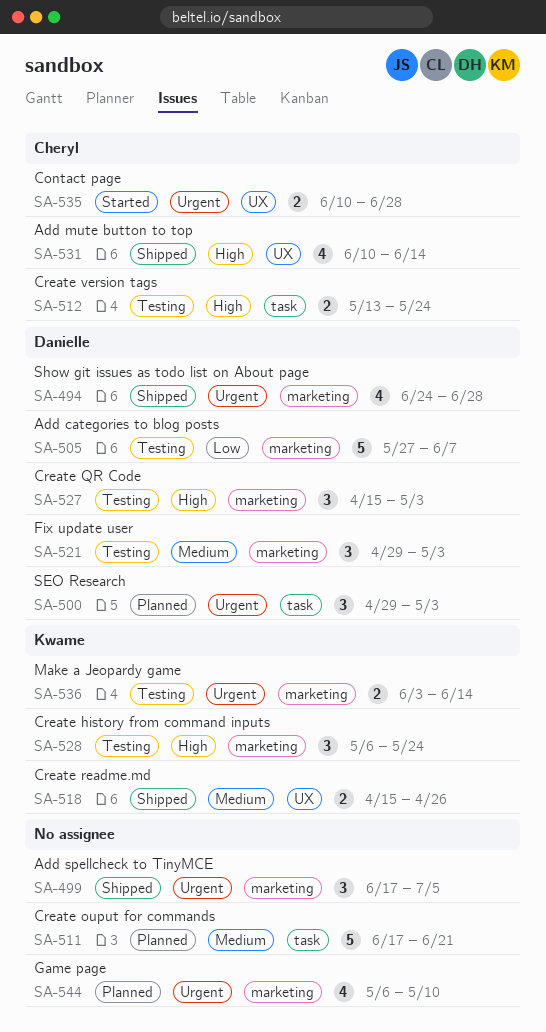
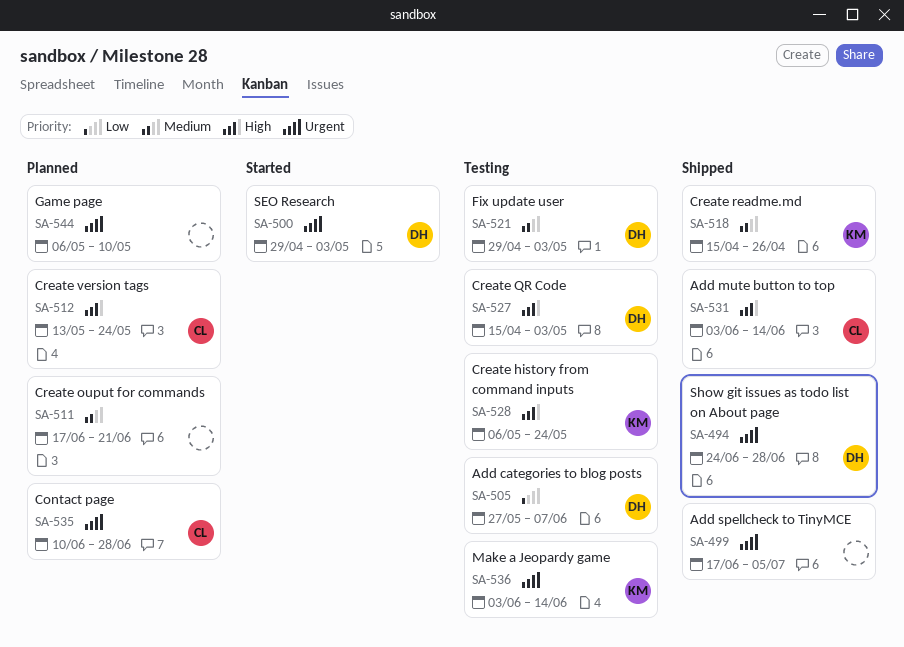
SA-500, status: Planned -> Started
SA-512, status: Testing -> Planned
SA-531, start: Jun 10 -> Jun 3
SA-535, status: Started -> Planned

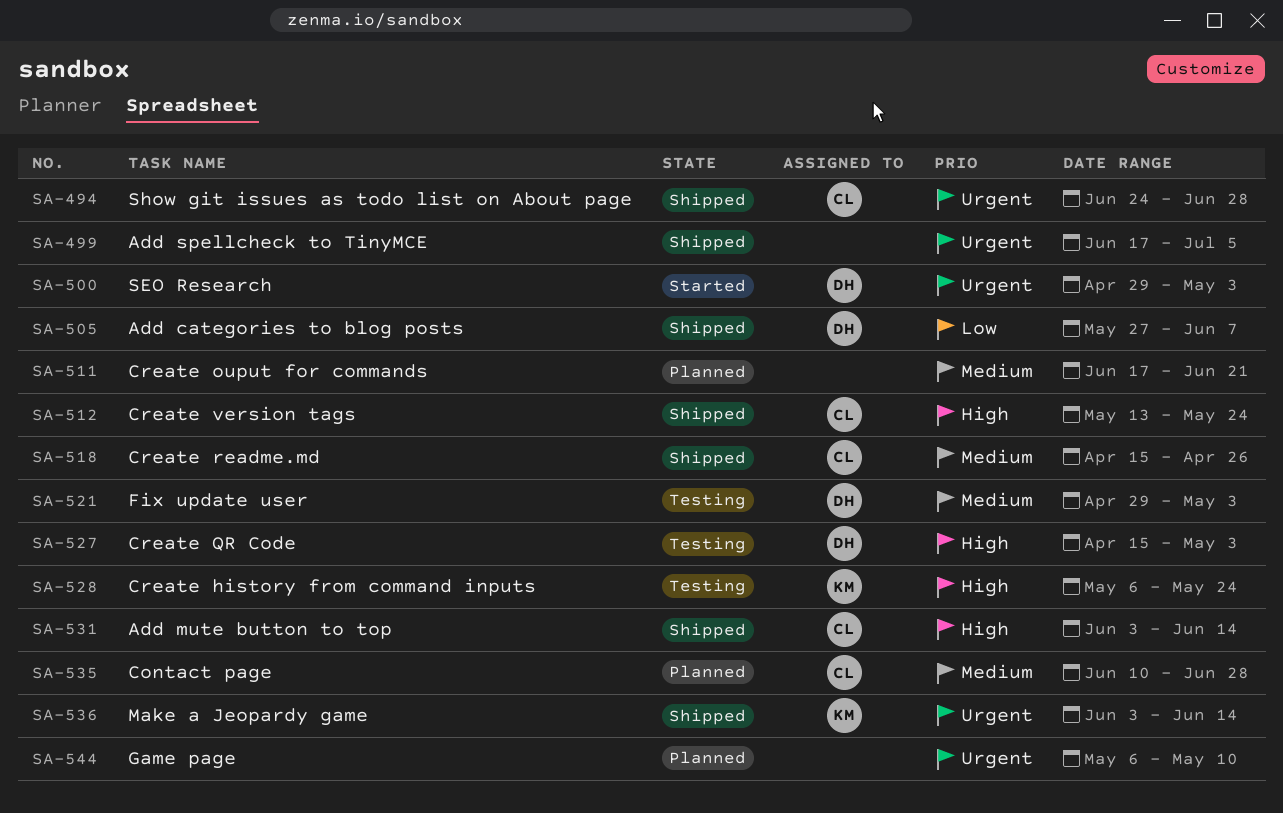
SA-494, owner: DH -> CL
SA-505, status: Testing -> Shipped
SA-512, status: Planned -> Shipped
SA-518, owner: KM -> CL
SA-535, priority: Urgent -> Medium
SA-536, status: Testing -> Shipped

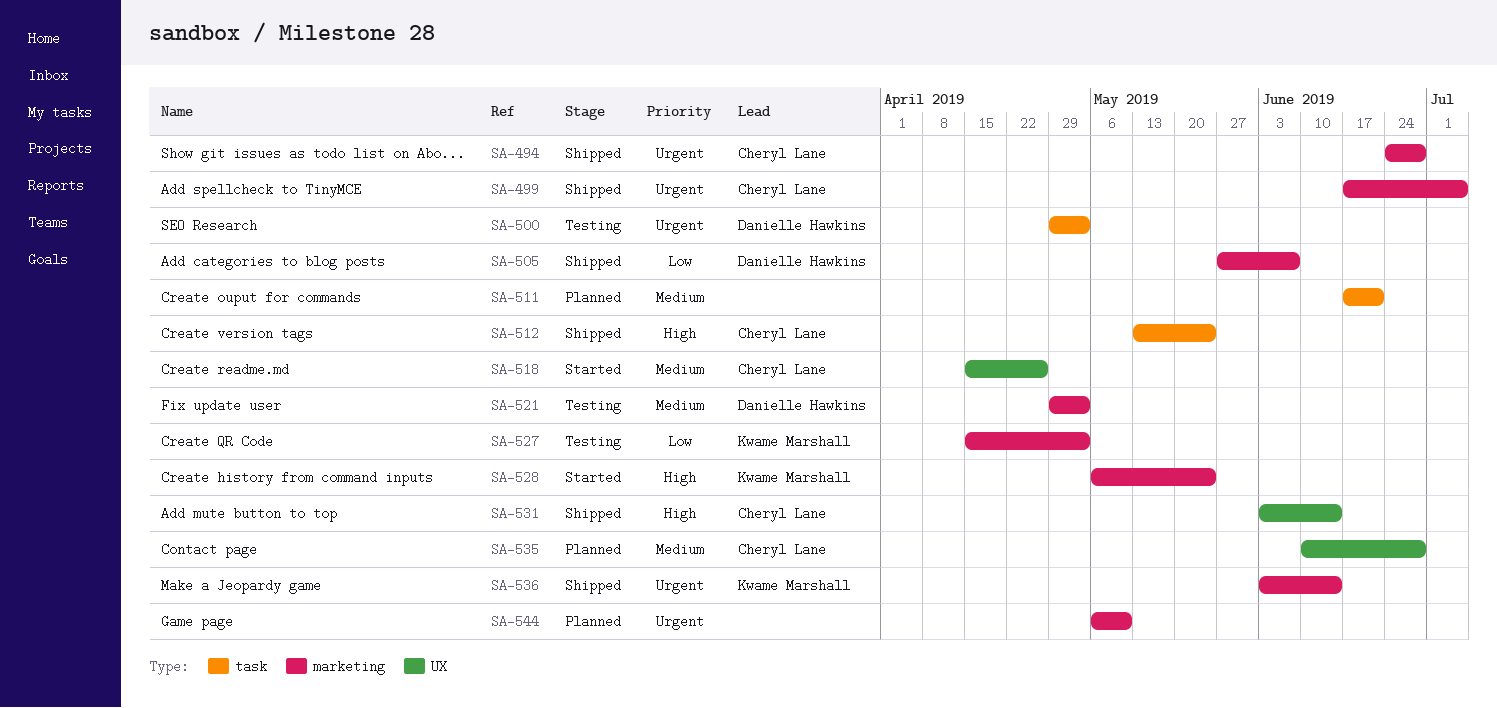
SA-499, owner: none -> Cheryl Lane
SA-500, status: Started -> Testing
SA-518, status: Shipped -> Started
SA-527, owner: Danielle Hawkins -> Kwame Marshall
SA-527, priority: High -> Low
SA-528, status: Testing -> Started

